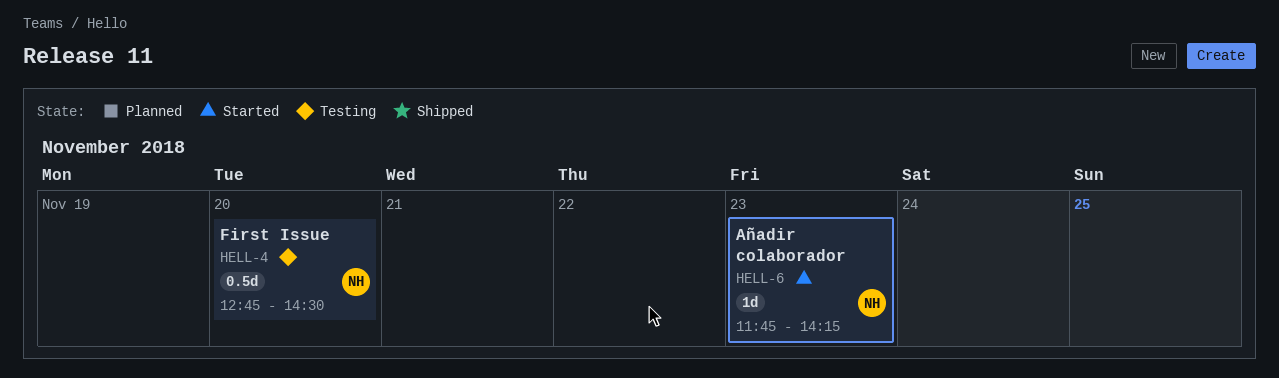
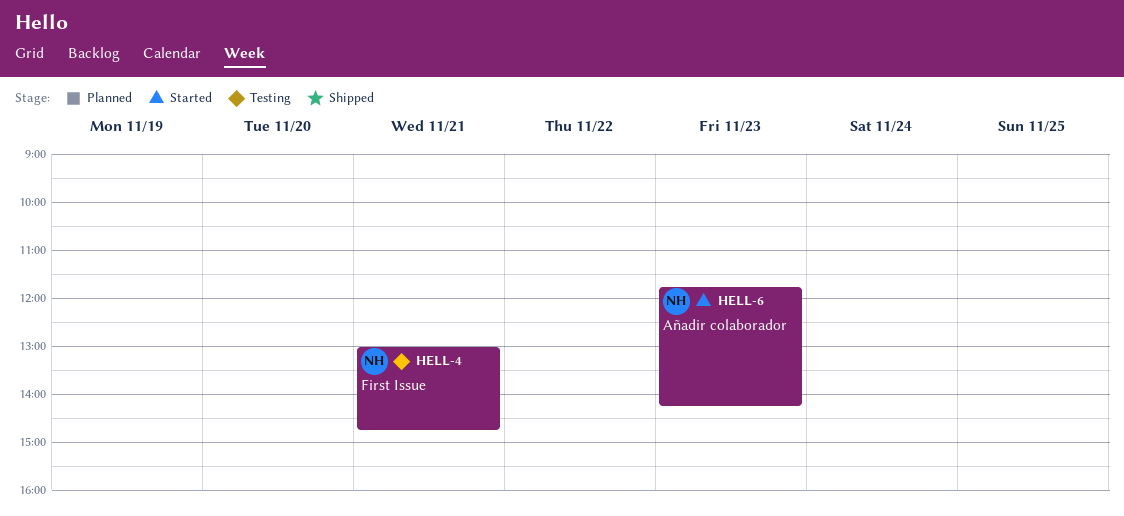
HELL-4, day: Nov 20 -> Nov 21
HELL-4, begins: 12:45 -> 13:00
HELL-4, ends: 14:30 -> 14:45

